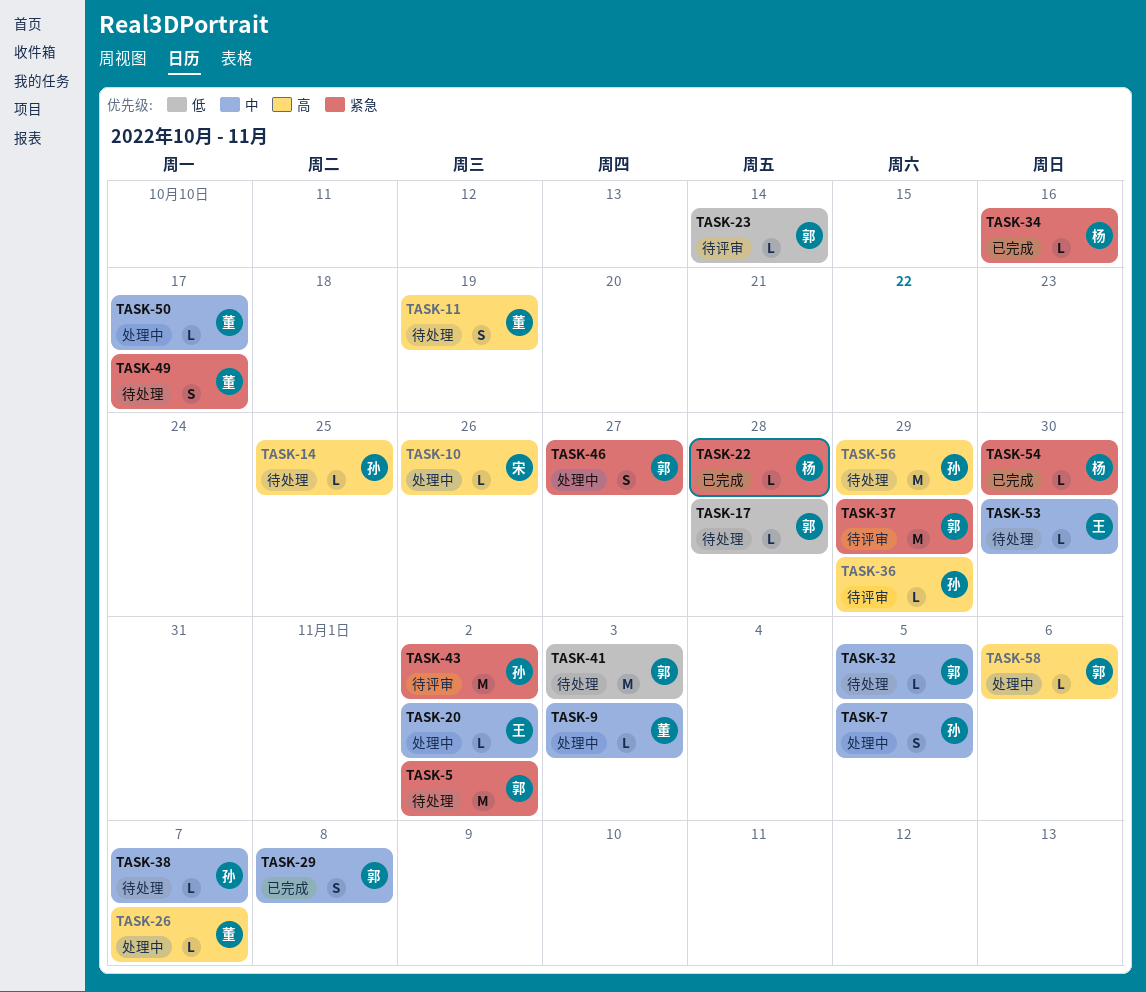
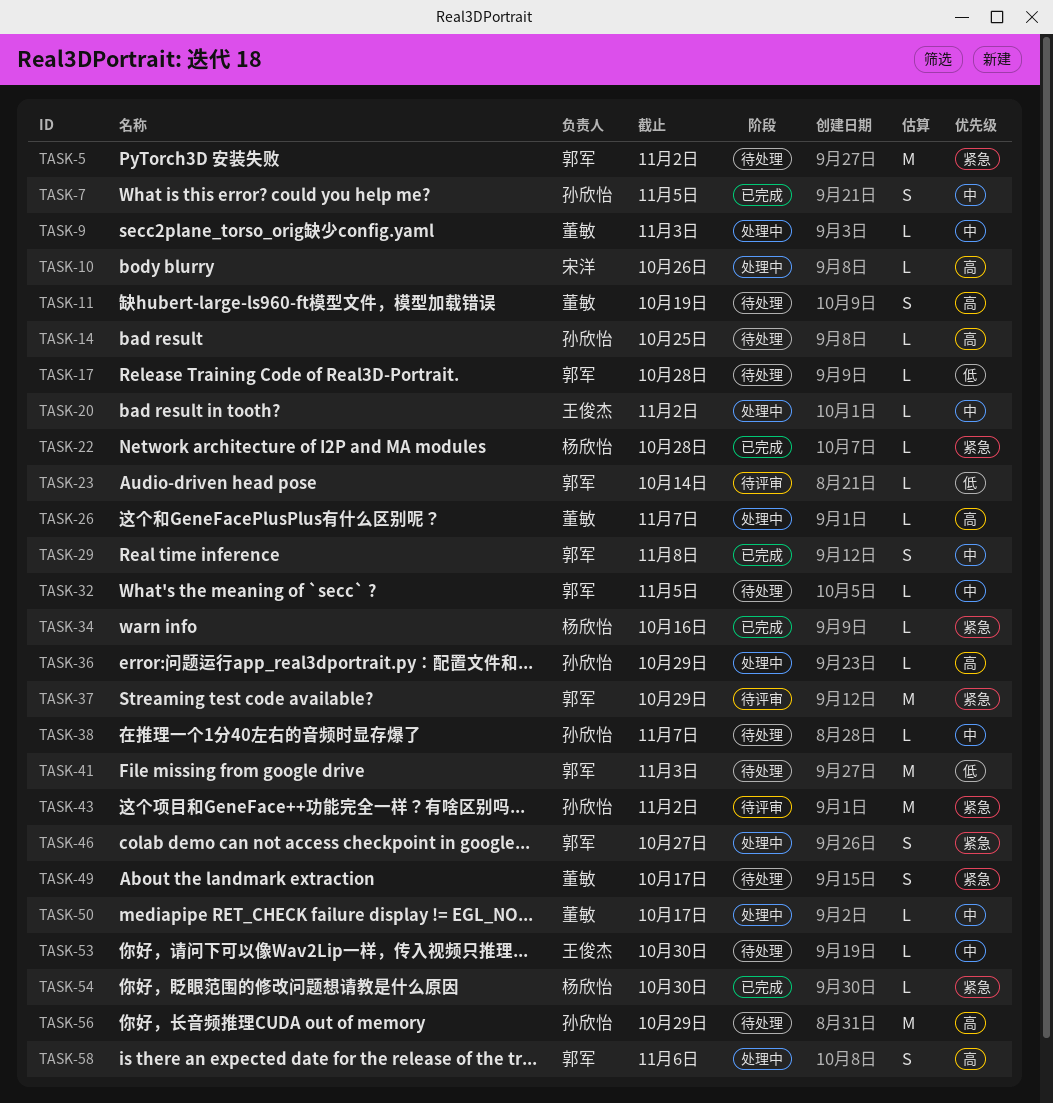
TASK-7, status: 处理中 -> 已完成
TASK-36, status: 待评审 -> 处理中
TASK-58, estimate: L -> S

